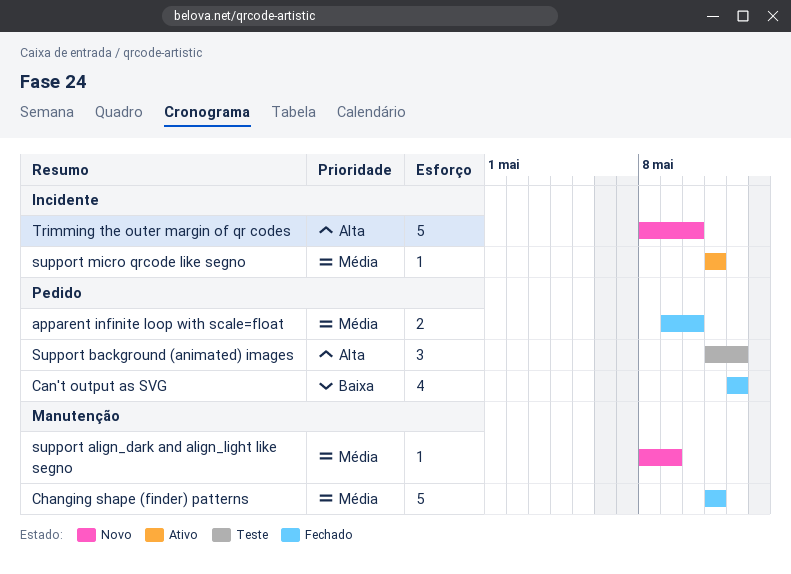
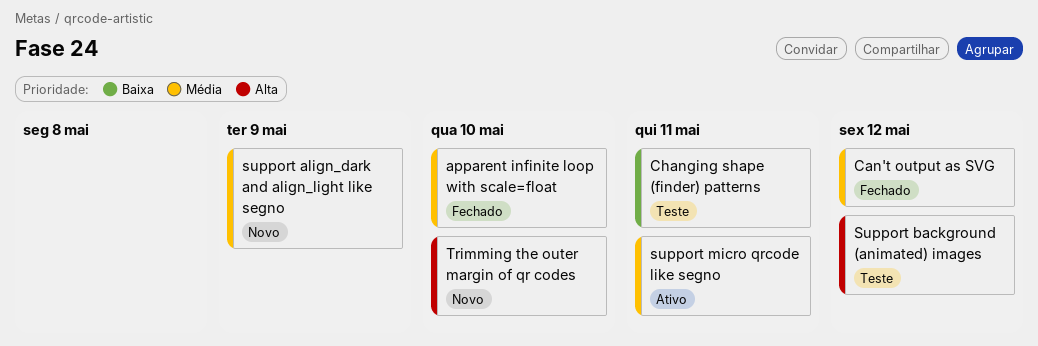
Can't output as SVG, priority: Baixa -> Média
Changing shape (finder) patterns, status: Fechado -> Teste
Changing shape (finder) patterns, priority: Média -> Baixa

